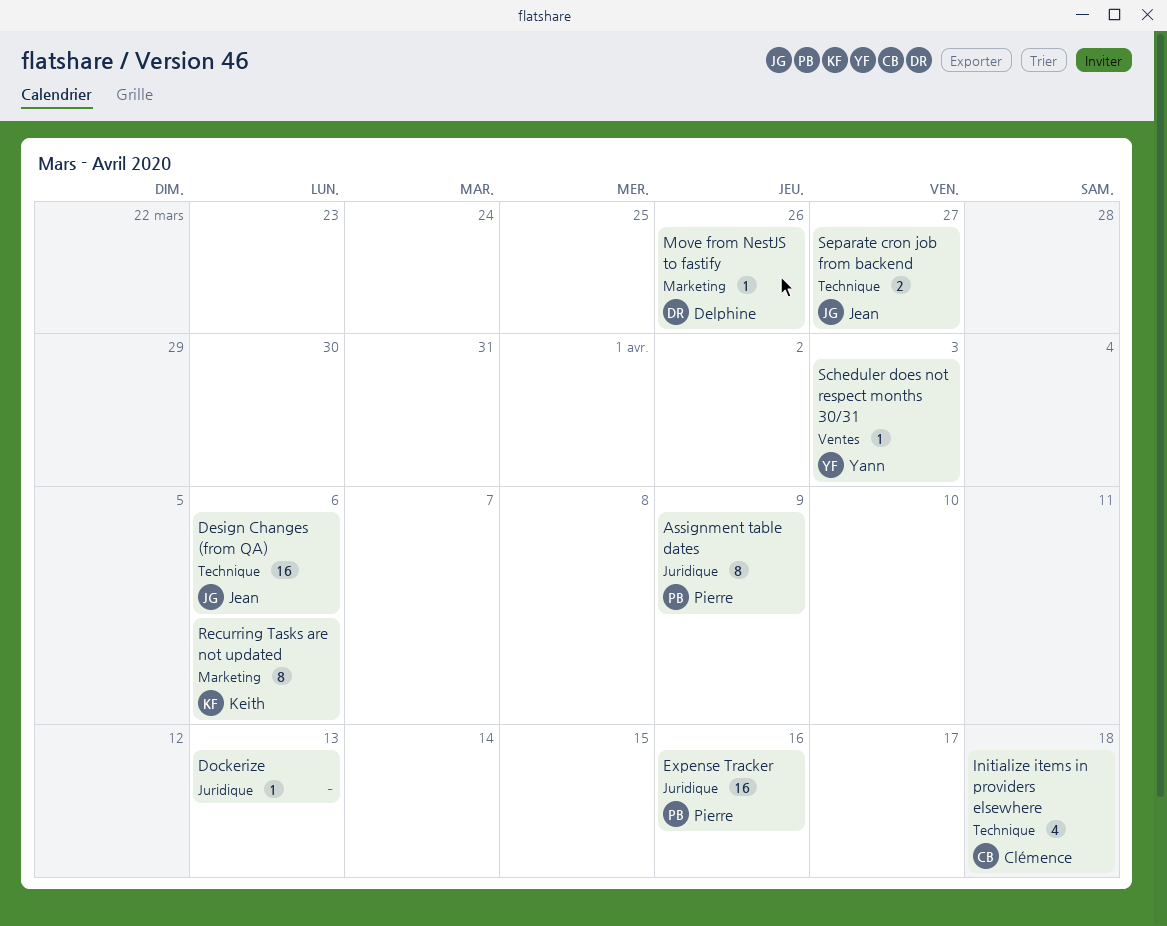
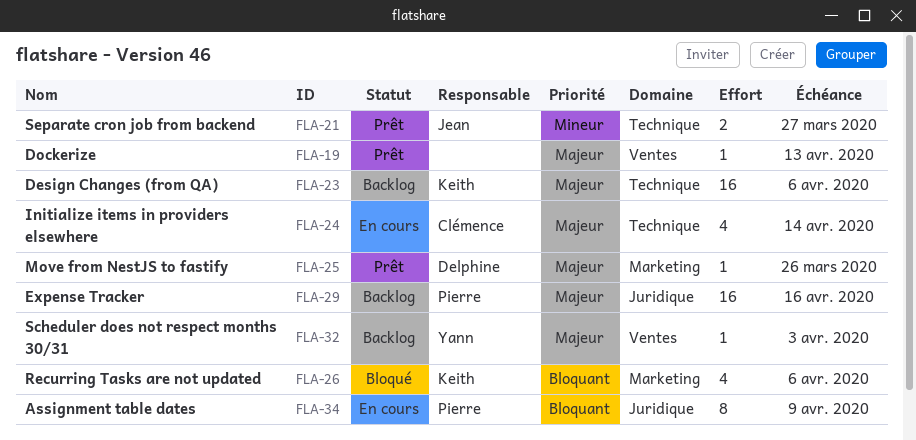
Design Changes (from QA), owner: Jean -> Keith
Dockerize, label: Juridique -> Ventes
Initialize items in providers elsewhere, due: Apr 18 -> Apr 14
Recurring Tasks are not updated, estimate: 8 -> 4

